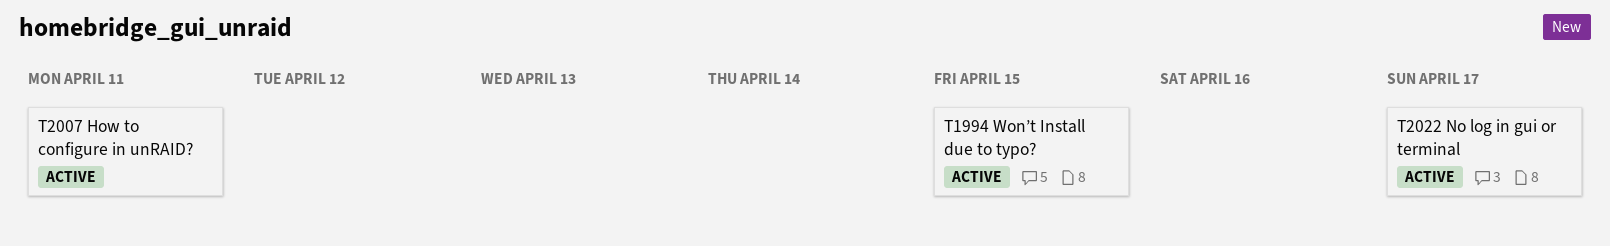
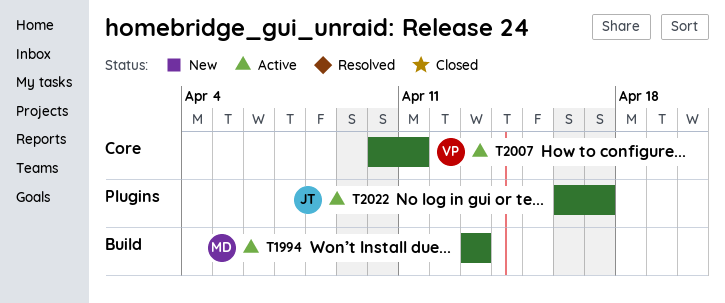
T1994, due: Apr 15 -> Apr 13

